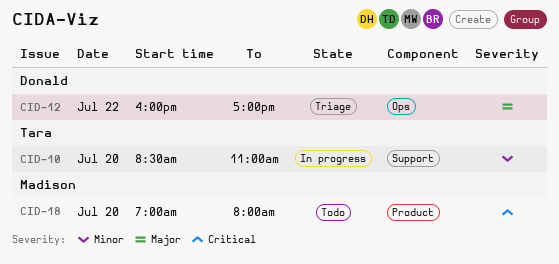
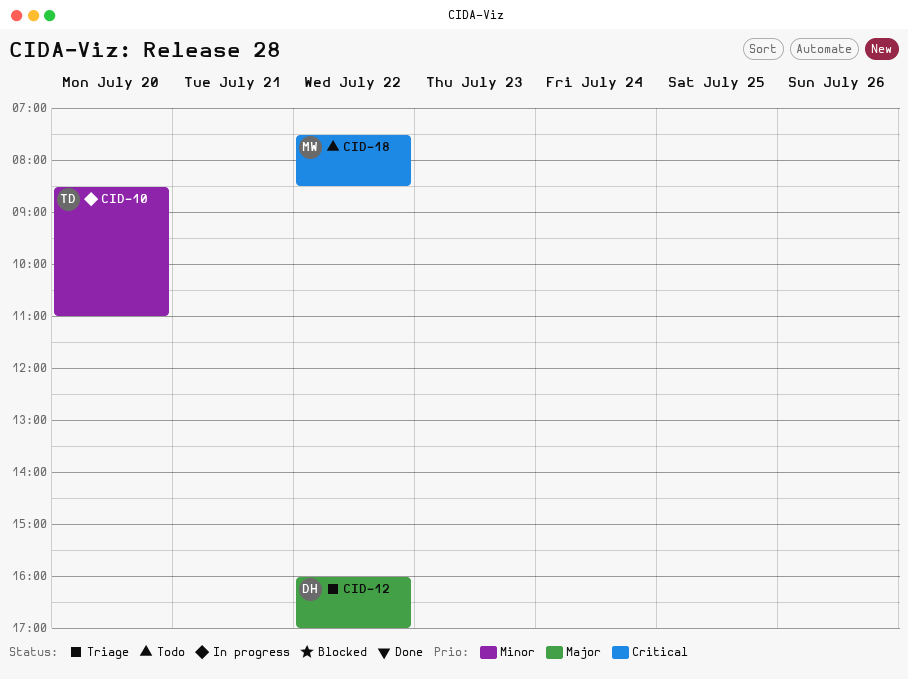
CID-18, day: Jul 20 -> Jul 22
CID-18, begins: 07:00 -> 07:30
CID-18, ends: 08:00 -> 08:30

